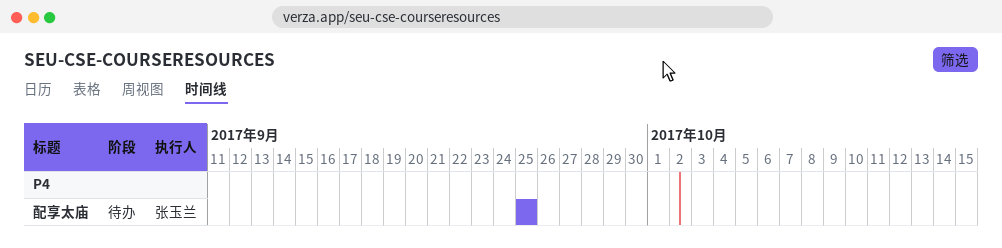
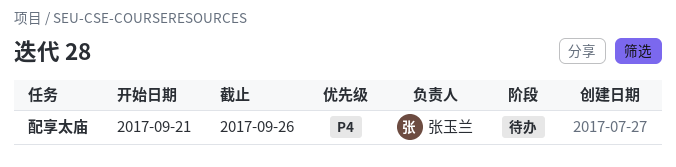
配享太庙, start: Sep 25 -> Sep 21
配享太庙, due: Sep 25 -> Sep 26

